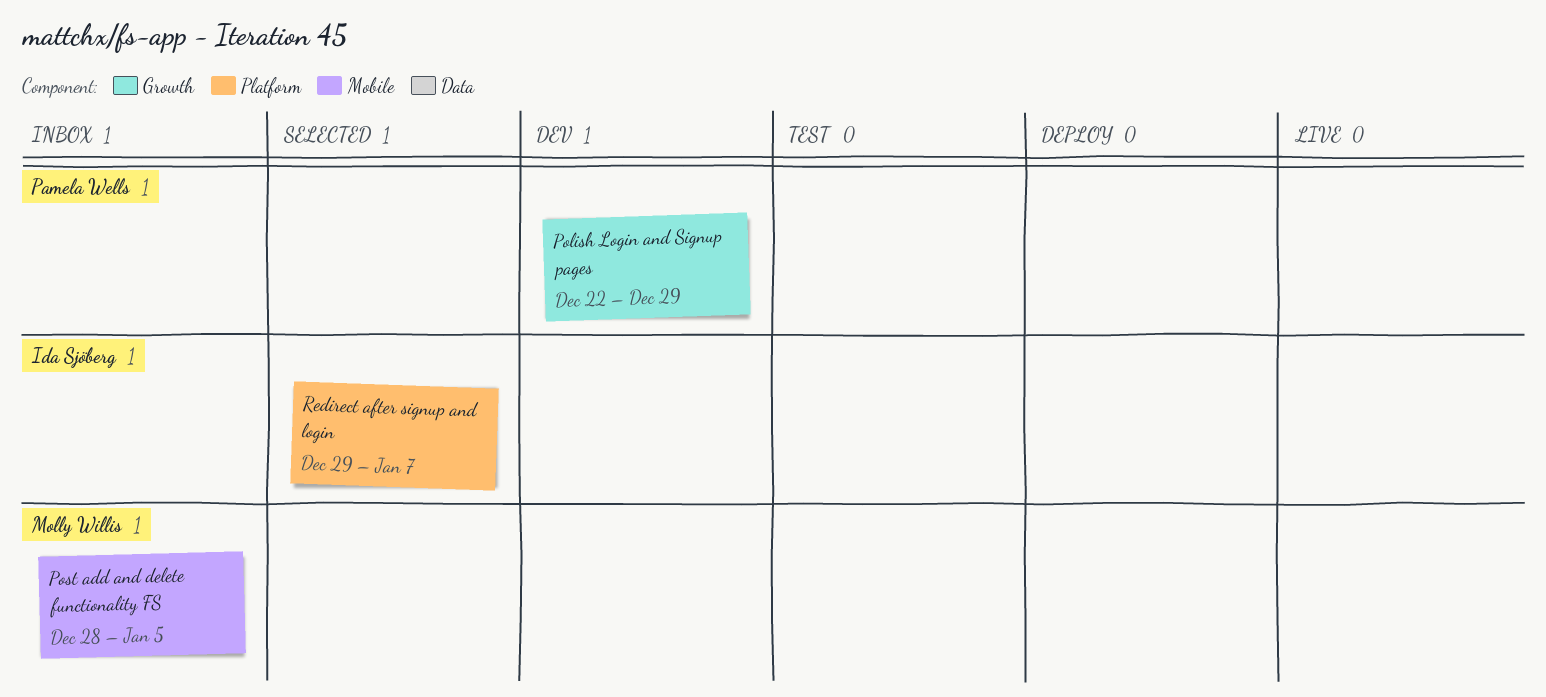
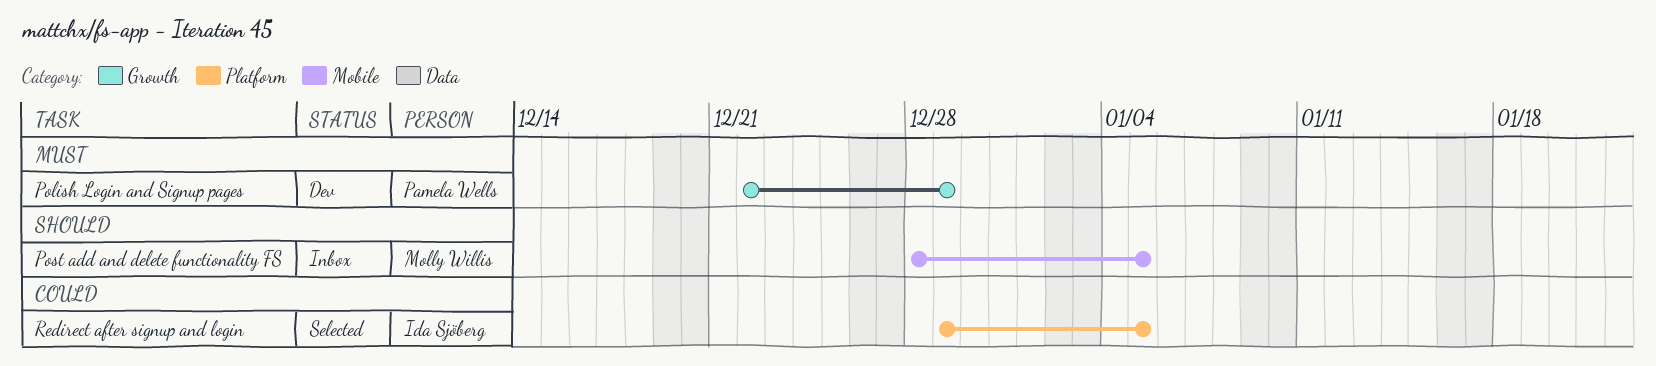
Redirect after signup and login, due: Jan 7 -> Jan 5

